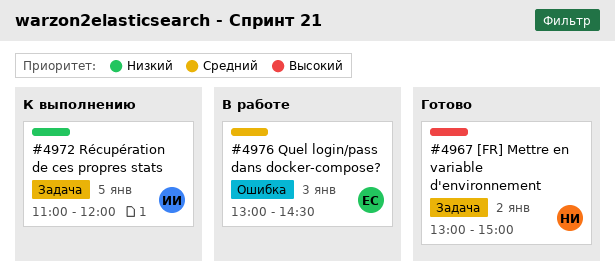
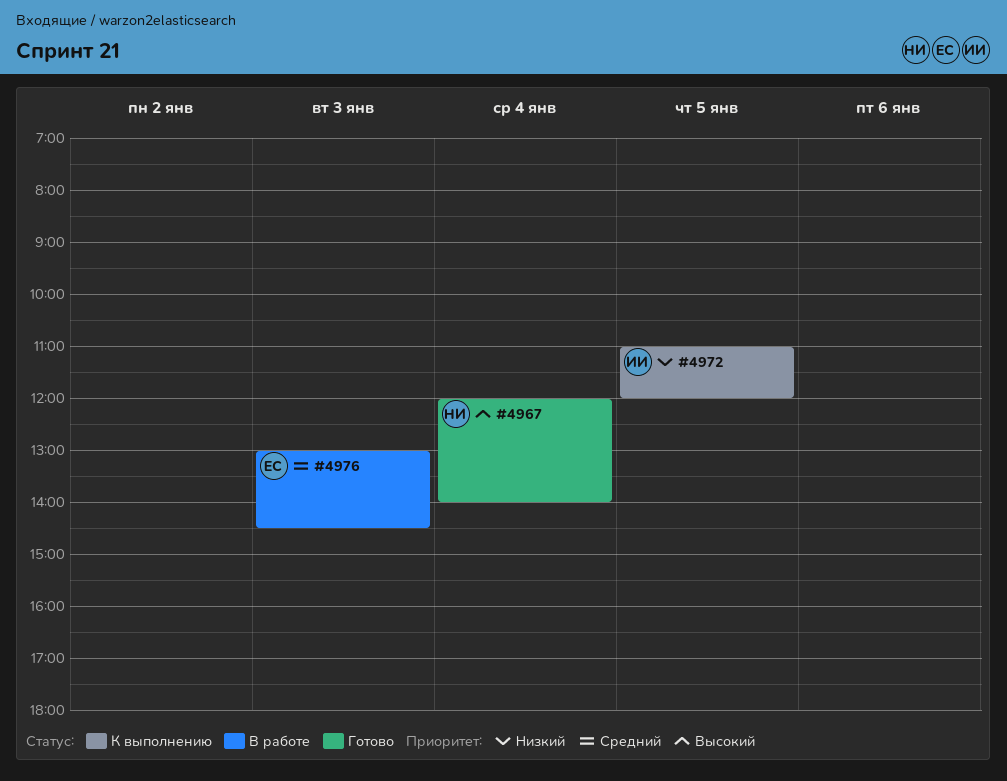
#4967, day: Jan 2 -> Jan 4
#4967, begins: 13:00 -> 12:00
#4967, ends: 15:00 -> 14:00

